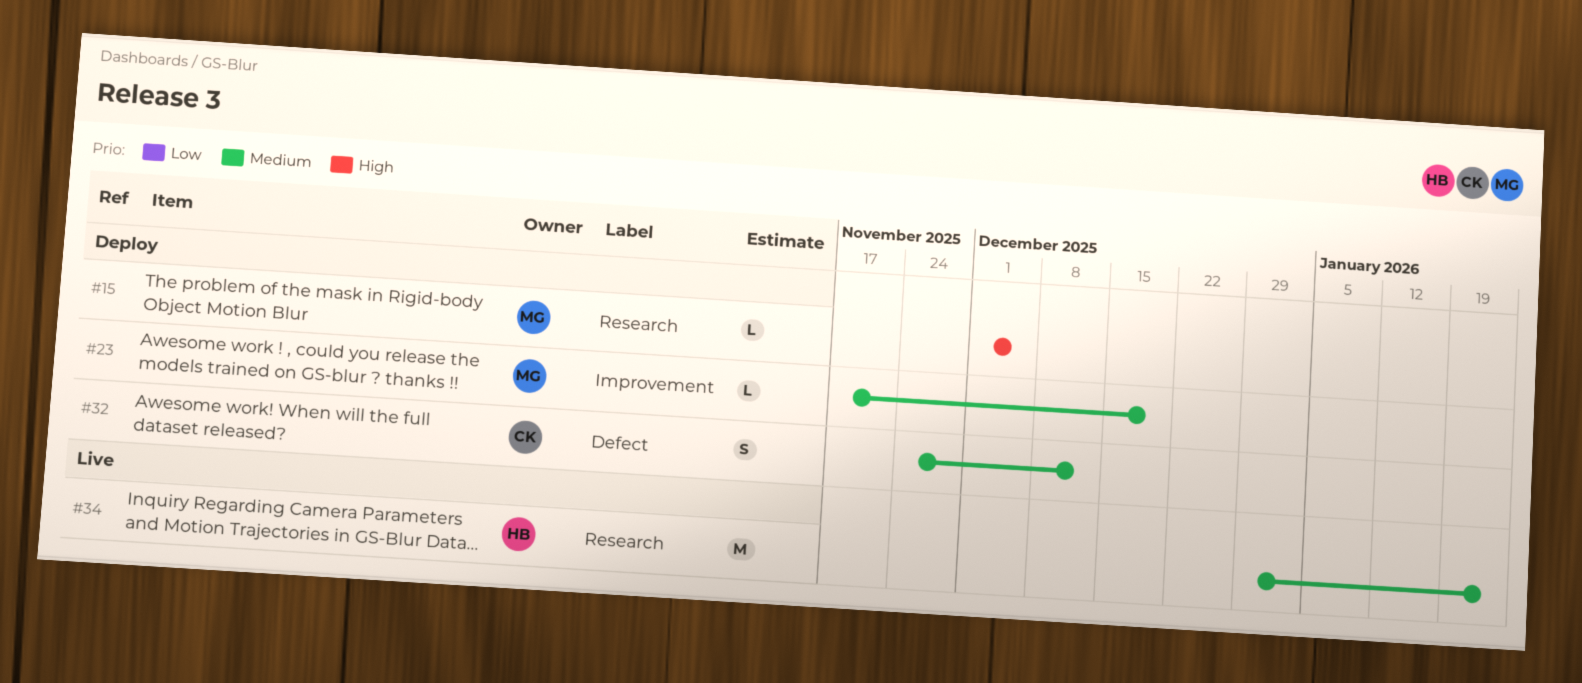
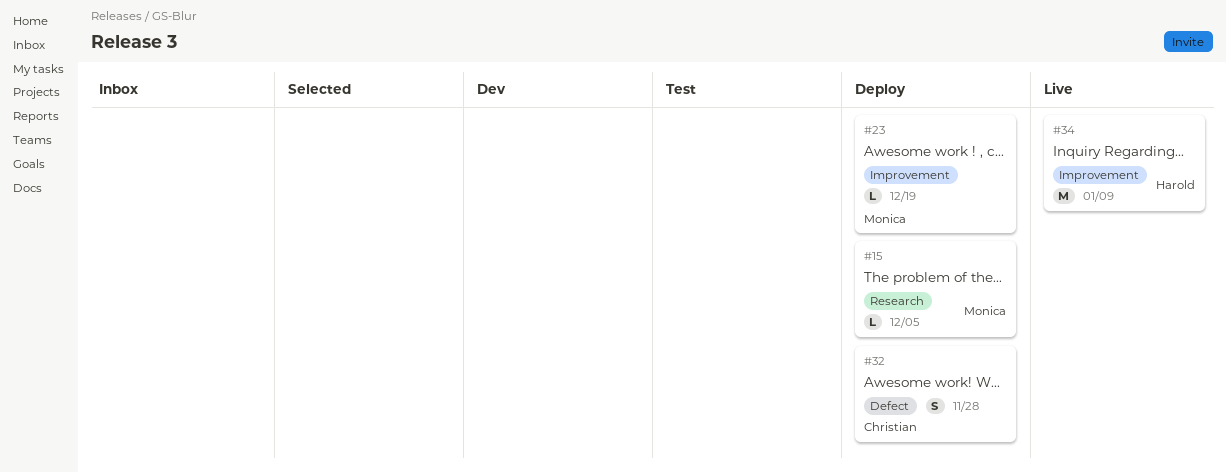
#32, due: Dec 12 -> Nov 28
#34, label: Research -> Improvement
#34, due: Jan 23 -> Jan 9

